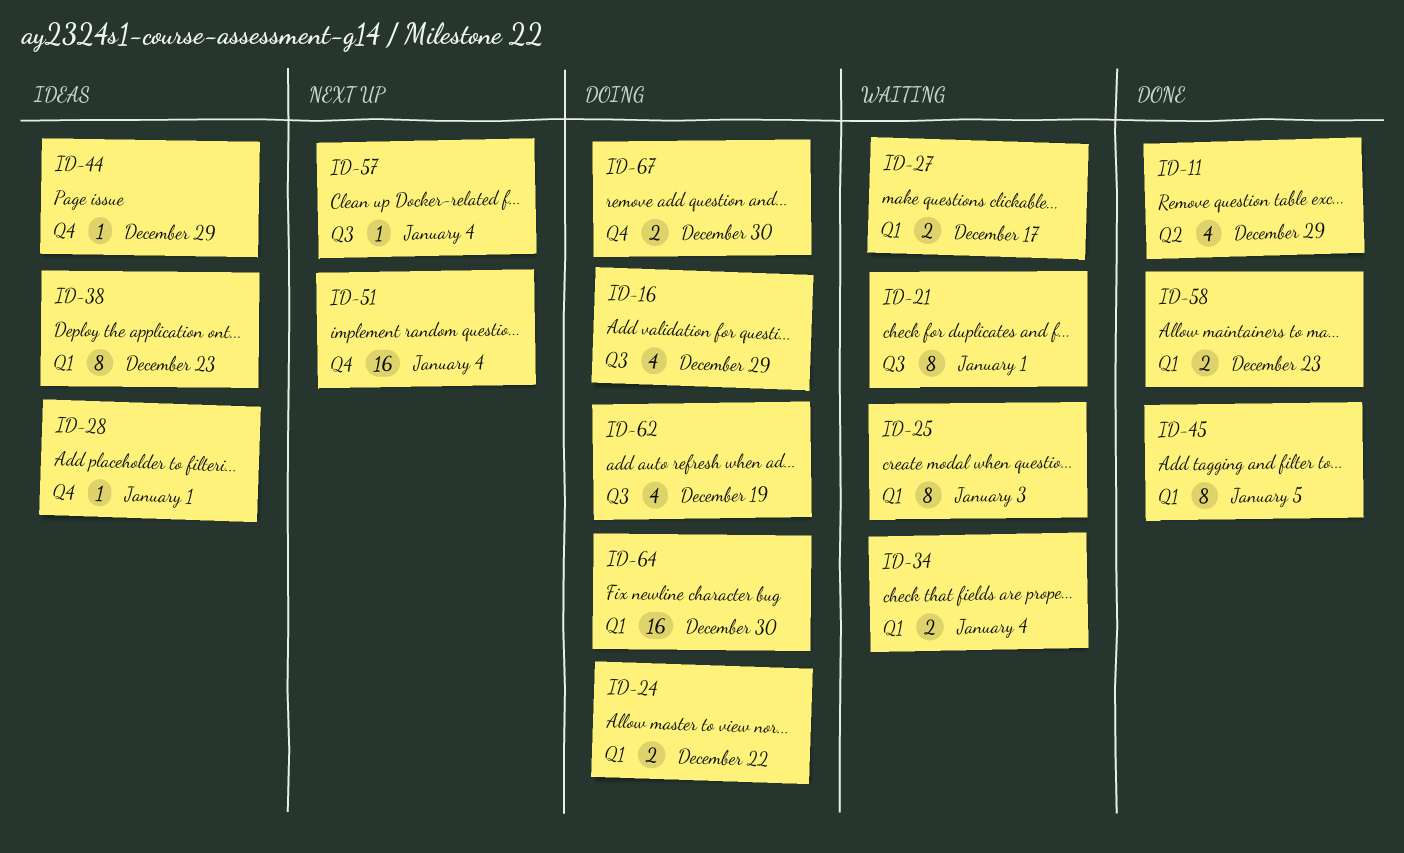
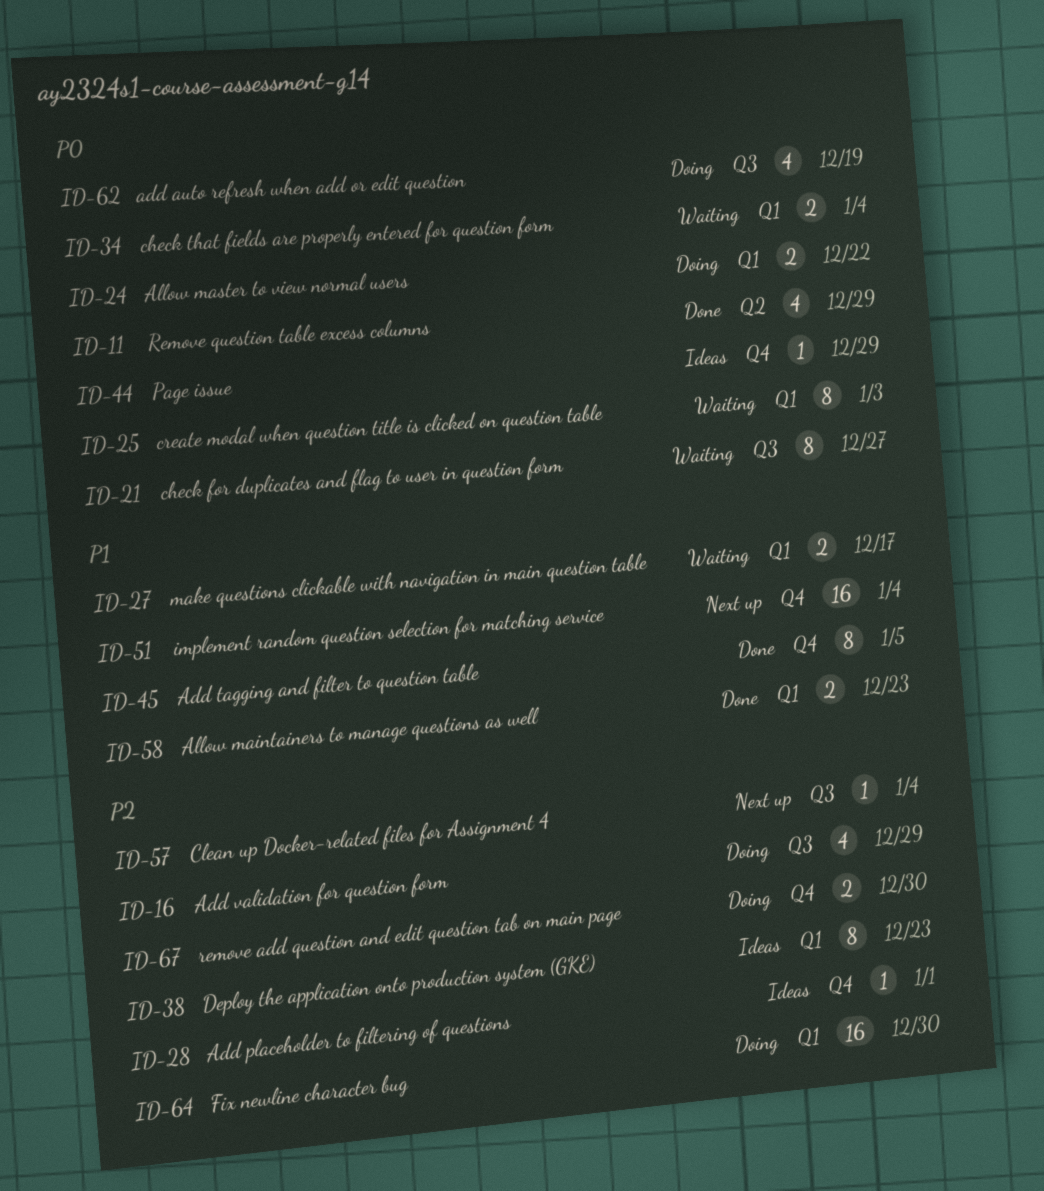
ID-21, due: Jan 1 -> Dec 27
ID-45, label: Q1 -> Q4

